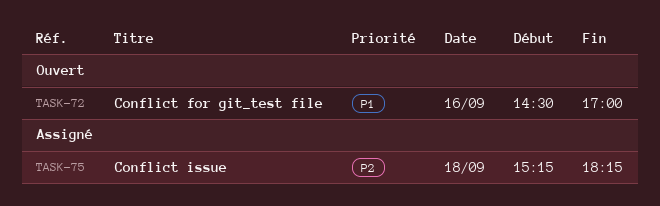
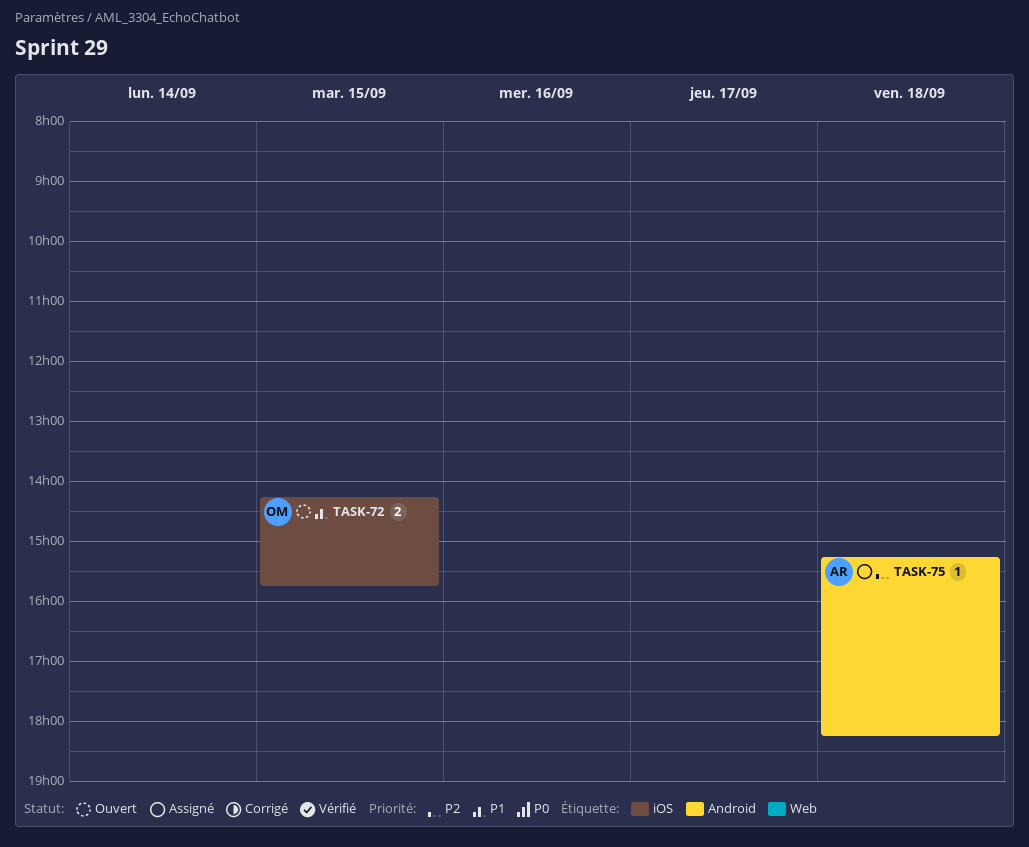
TASK-72, day: Sep 16 -> Sep 15
TASK-72, begins: 14:30 -> 14:15
TASK-72, ends: 17:00 -> 15:45

